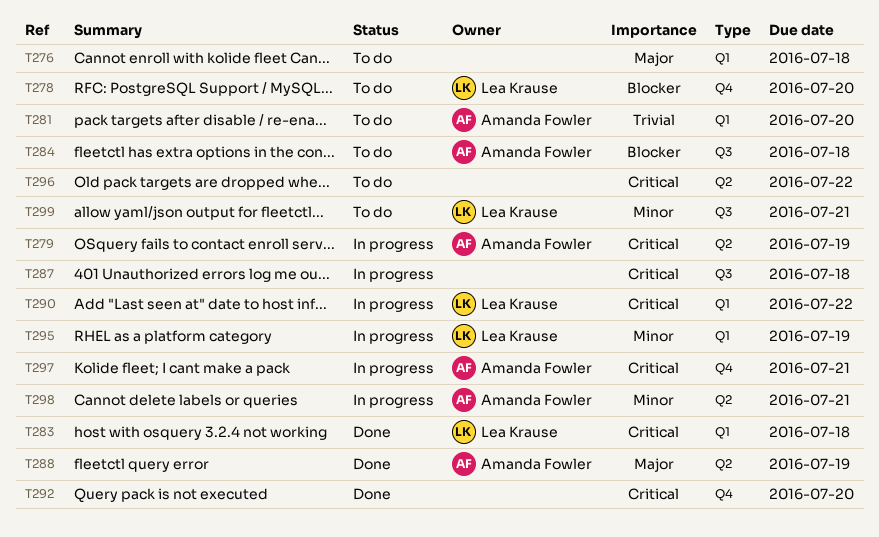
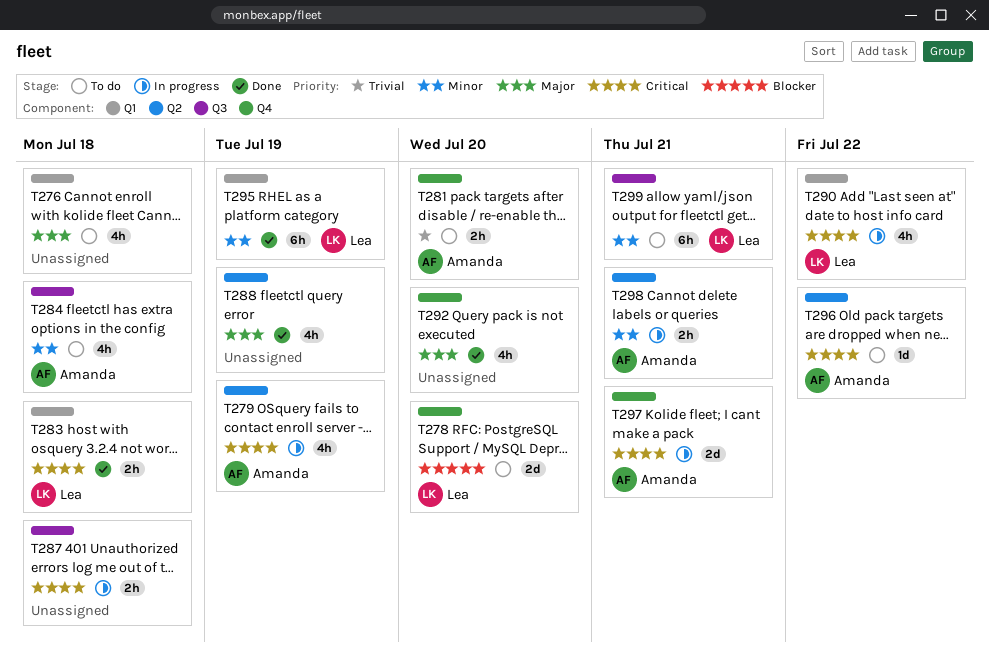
T281, label: Q1 -> Q4
T284, priority: Blocker -> Minor
T288, owner: Amanda Fowler -> none
T292, priority: Critical -> Major
T295, status: In progress -> Done
T296, owner: none -> Amanda Fowler

